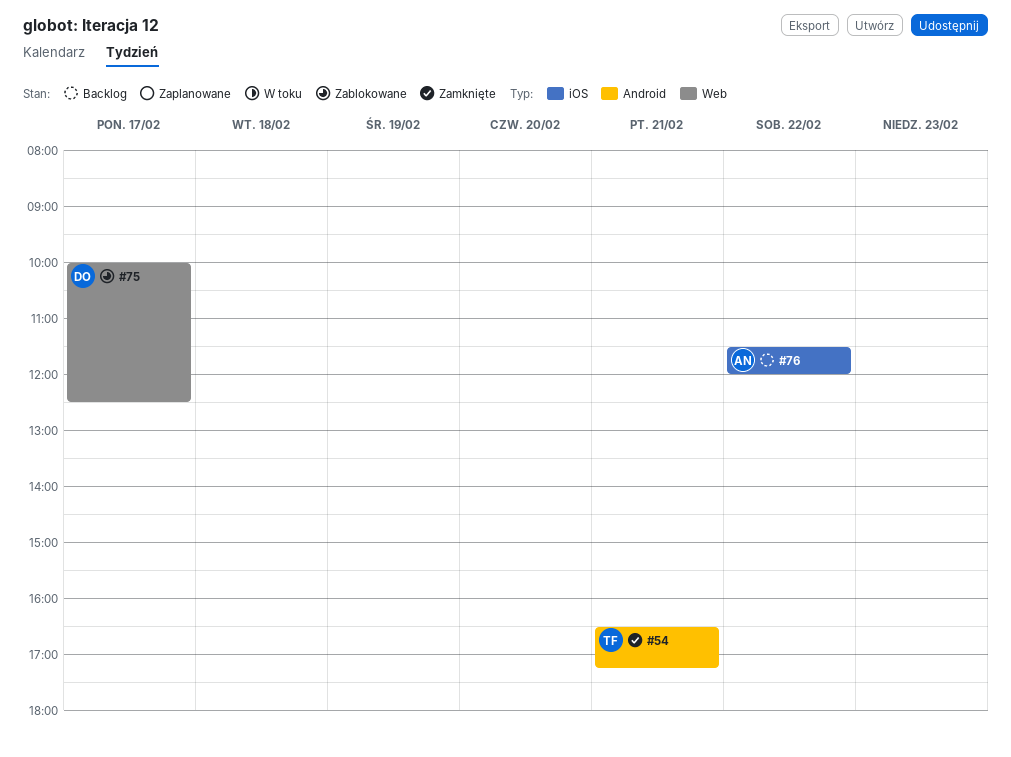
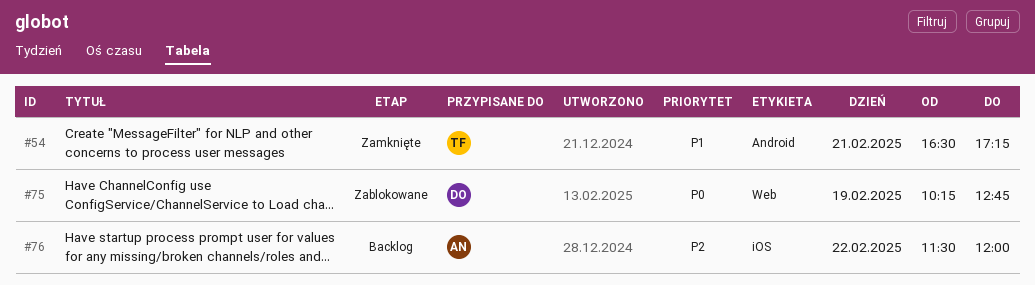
#75, day: Feb 17 -> Feb 19
#75, begins: 10:00 -> 10:15
#75, ends: 12:30 -> 12:45

